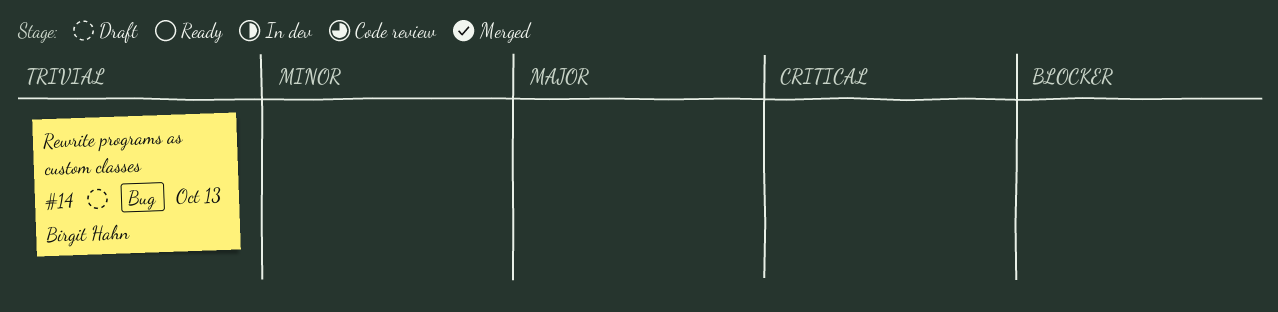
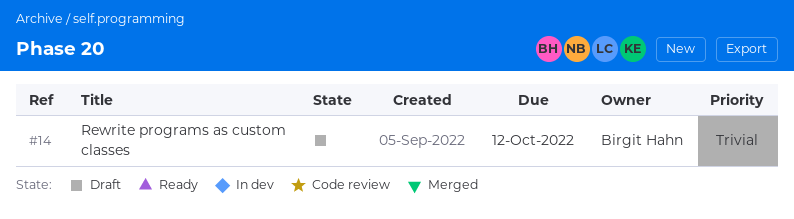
#14, due: Oct 13 -> Oct 12

